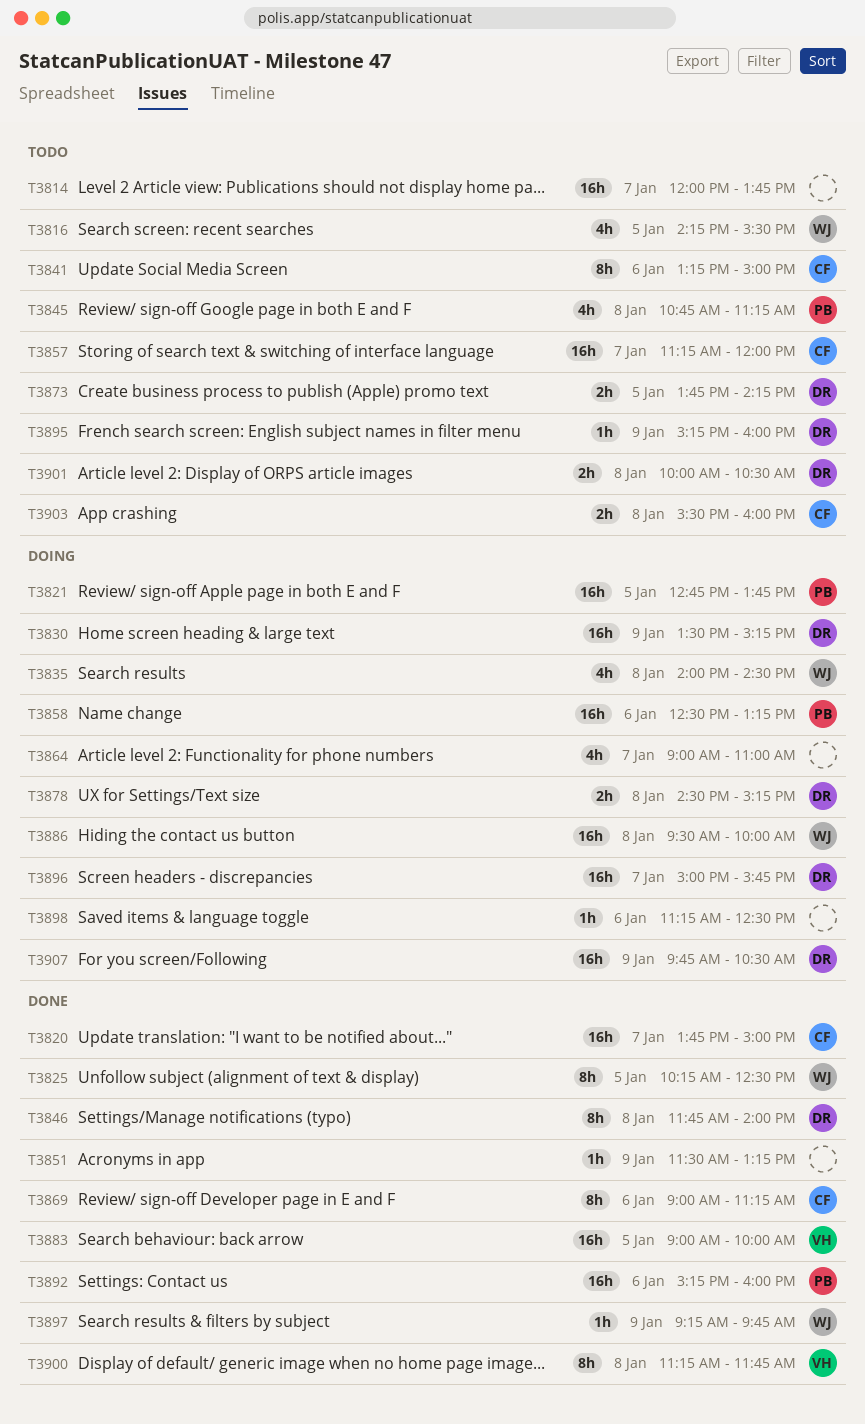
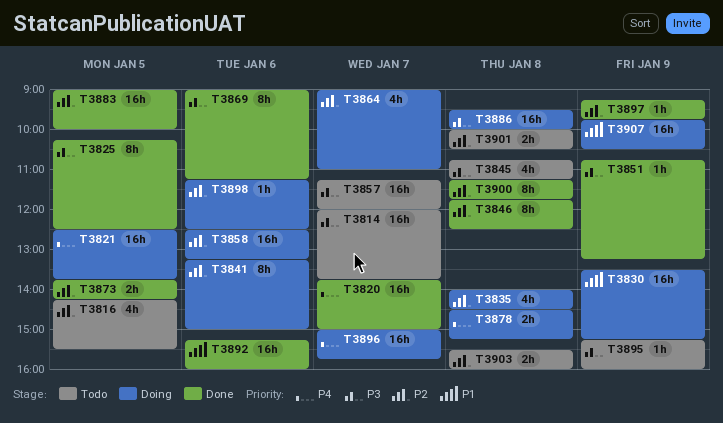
T3821, begins: 12:45 -> 12:30
T3841, status: Todo -> Doing
T3846, ends: 14:00 -> 12:30
T3851, begins: 11:30 -> 10:45
T3873, status: Todo -> Done

